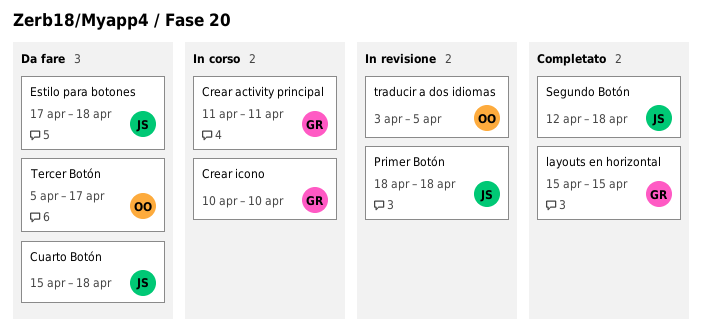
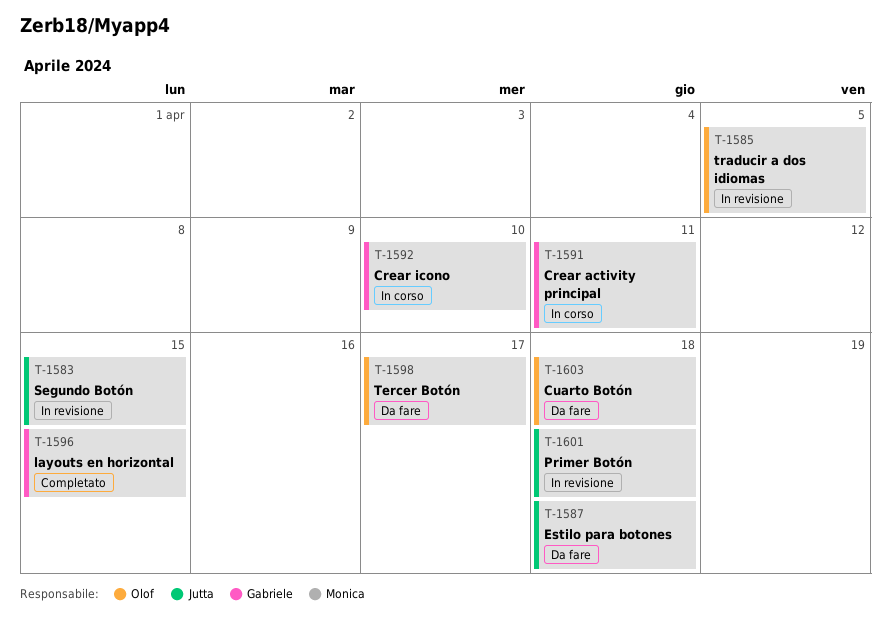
Cuarto Botón, owner: Jutta -> Olof
Segundo Botón, status: Completato -> In revisione
Segundo Botón, due: Apr 18 -> Apr 15

